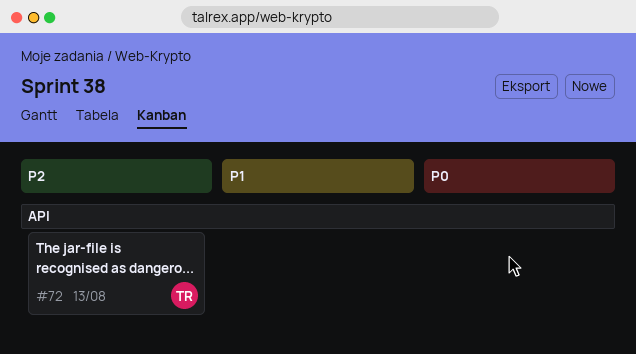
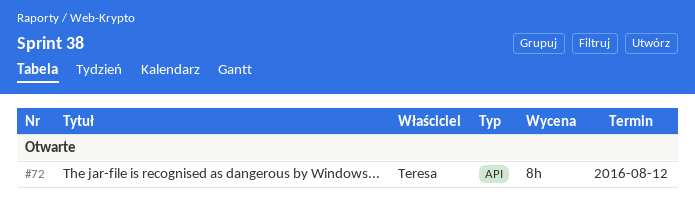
#72, due: Aug 13 -> Aug 12

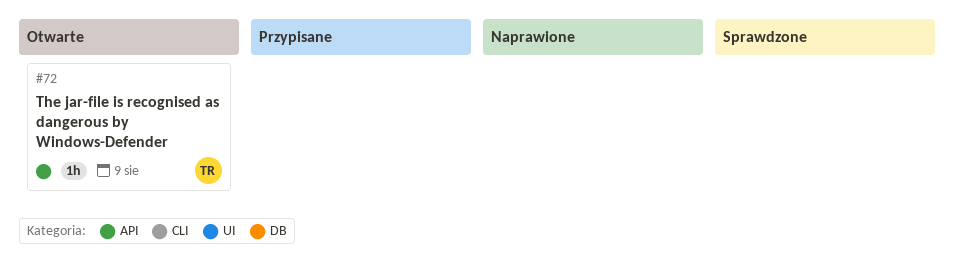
#72, estimate: 8h -> 1h
#72, due: Aug 12 -> Aug 9

